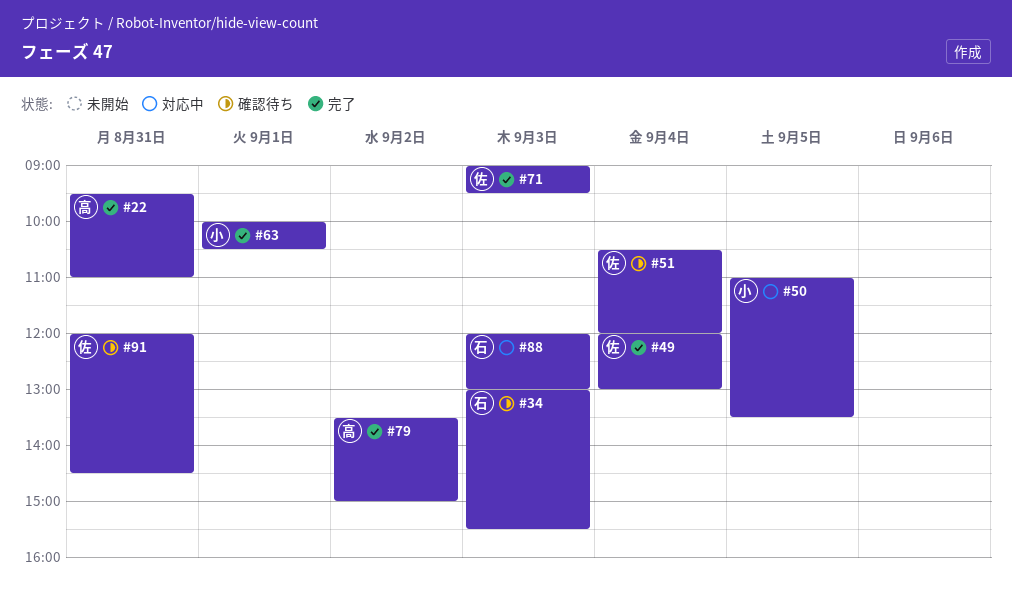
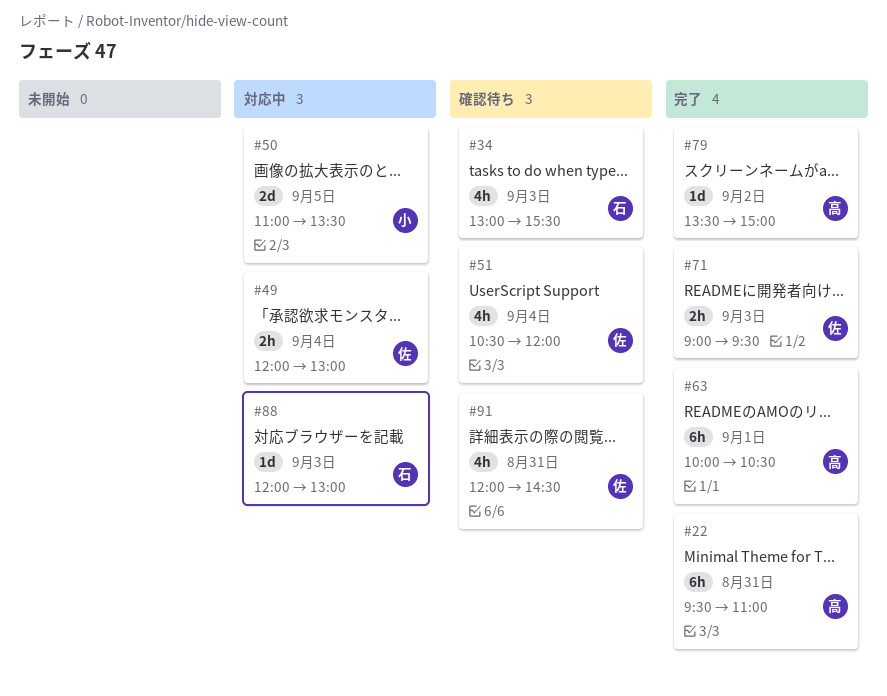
#49, status: 完了 -> 対応中
#63, owner: 小 -> 高

